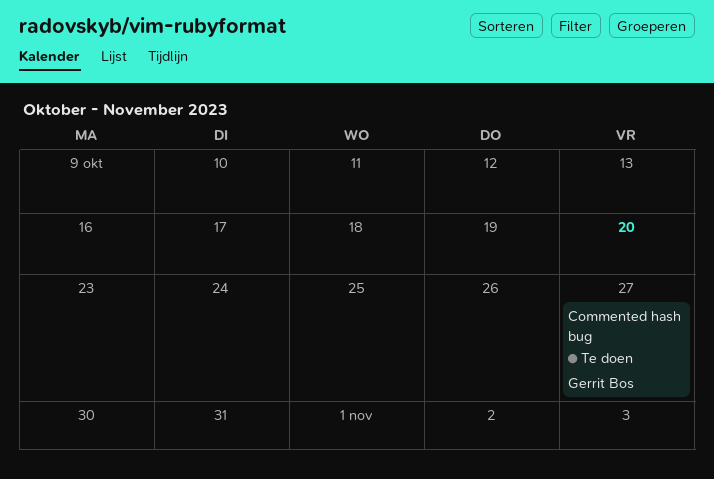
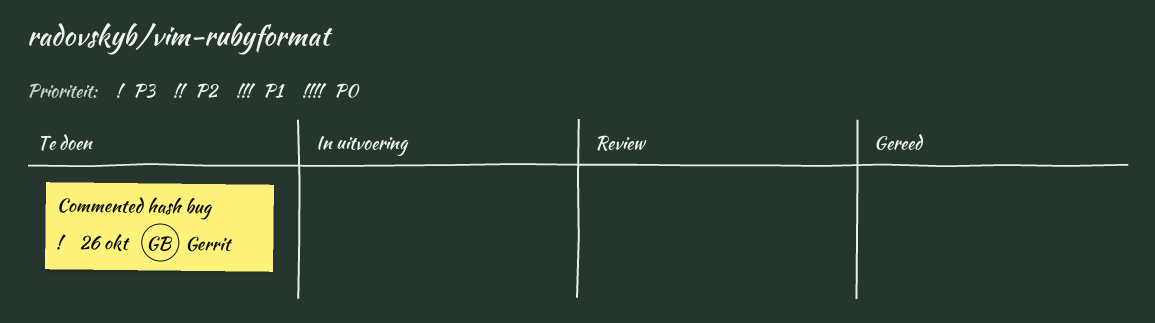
Commented hash bug, due: Oct 27 -> Oct 26

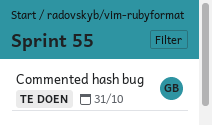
Commented hash bug, due: Oct 26 -> Oct 31

